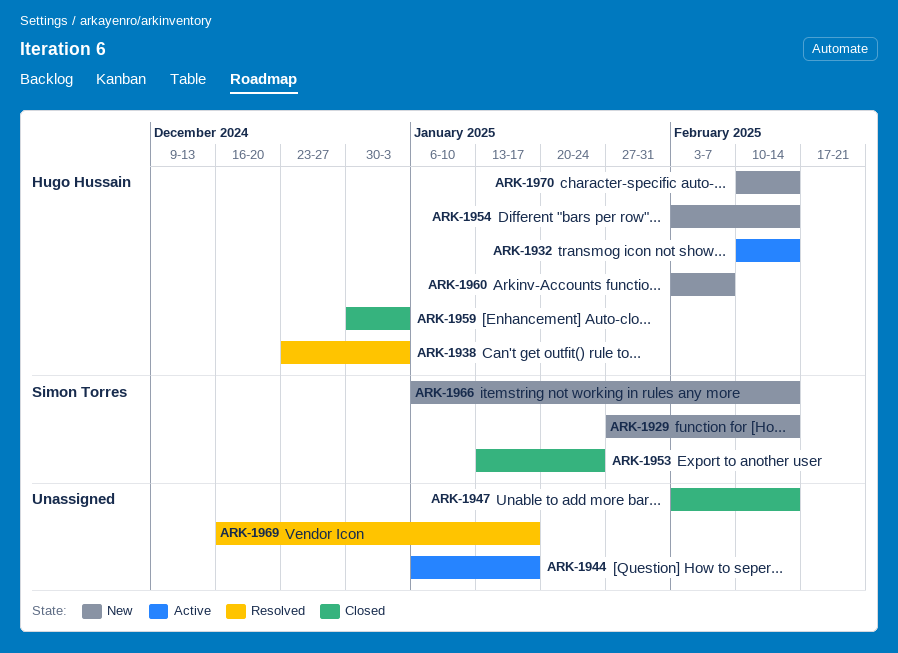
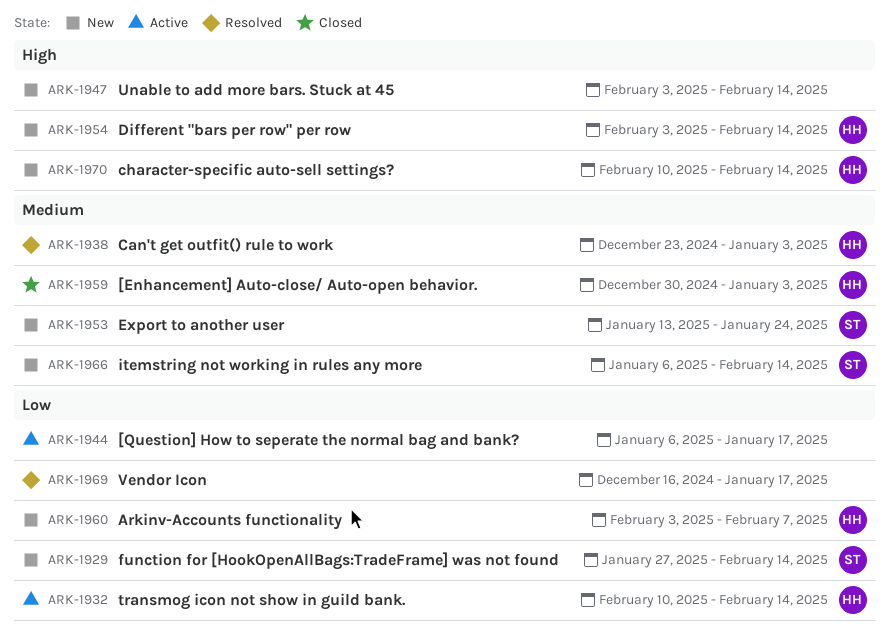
ARK-1947, status: Closed -> New
ARK-1953, status: Closed -> New

